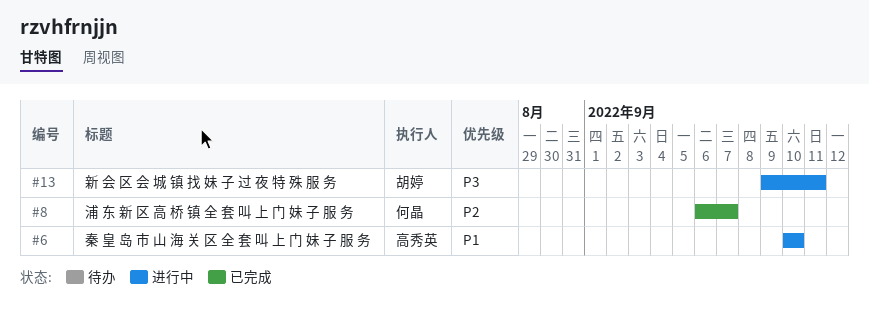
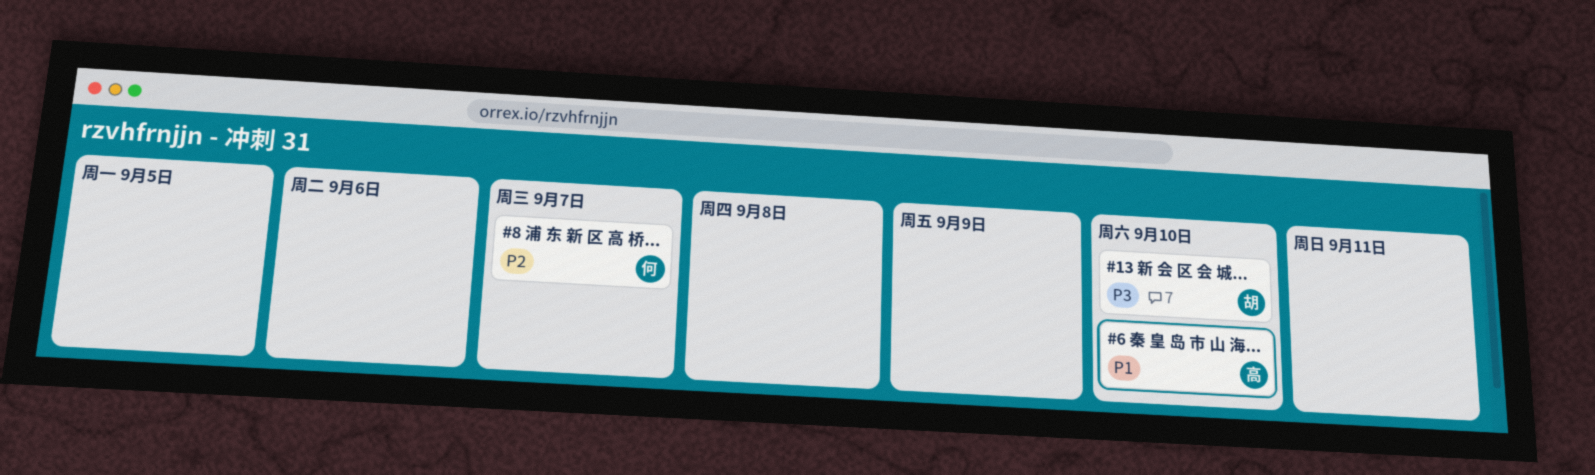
#13, due: Sep 11 -> Sep 10

